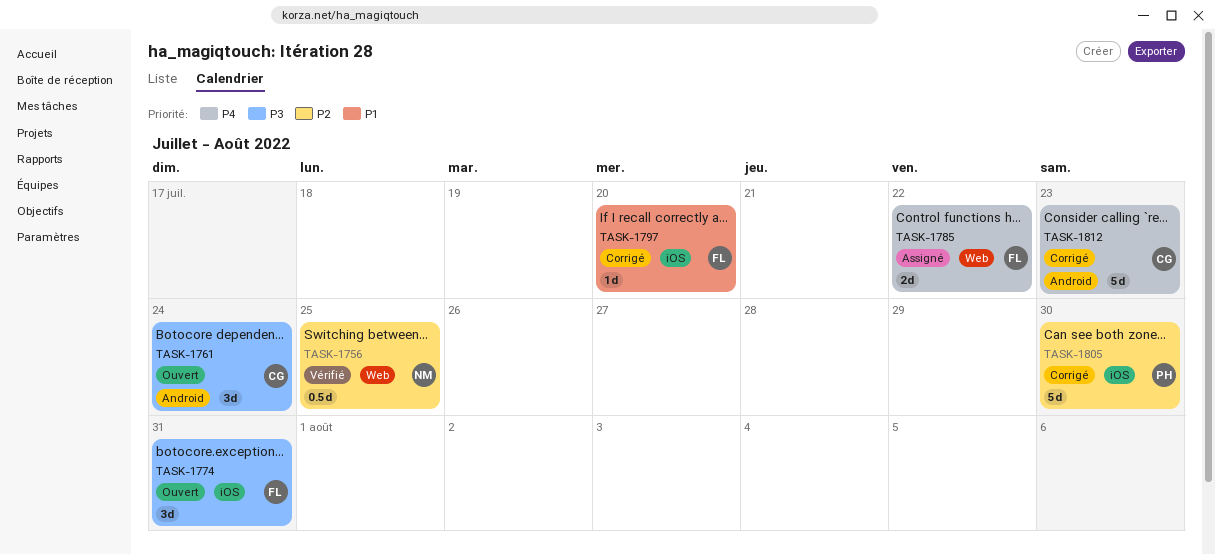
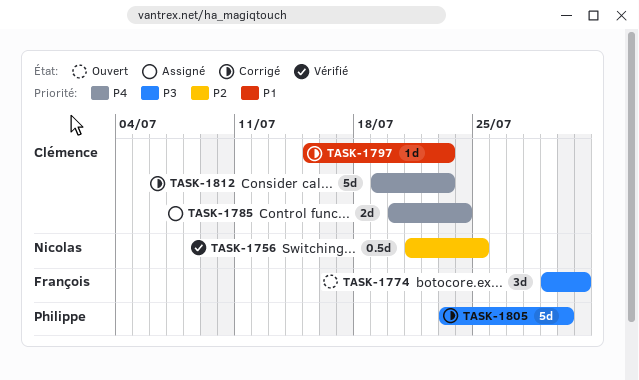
TASK-1761: present -> none
TASK-1785, owner: François -> Clémence
TASK-1785, due: Jul 22 -> Jul 24
TASK-1797, owner: François -> Clémence
TASK-1797, due: Jul 20 -> Jul 23
TASK-1805, priority: P2 -> P3

